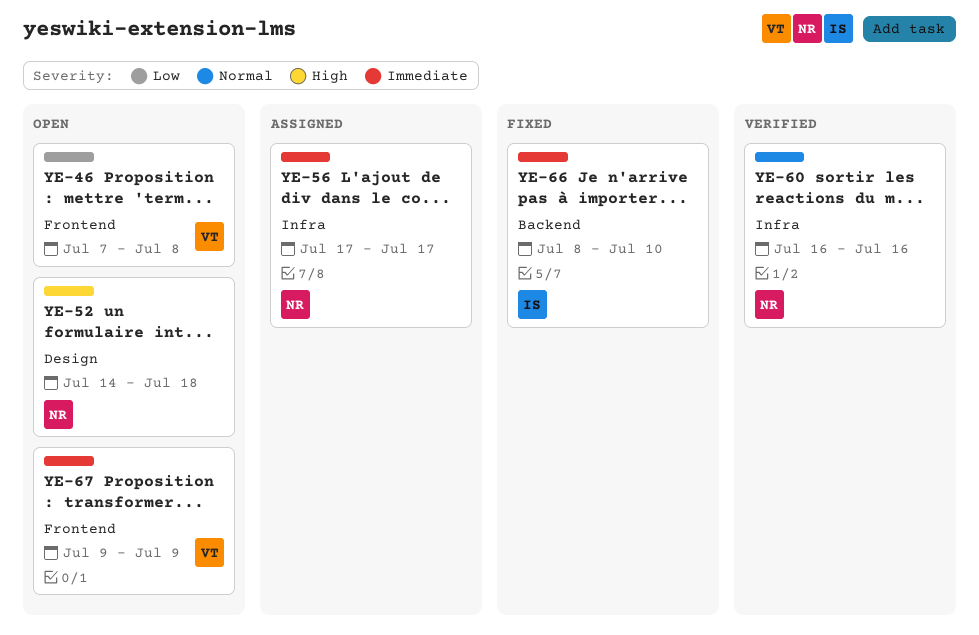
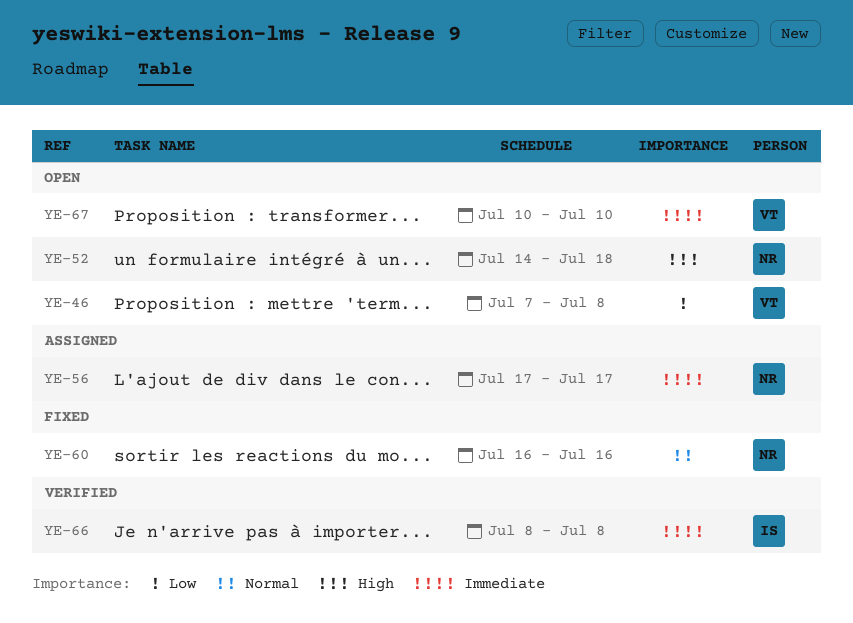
YE-60, status: Verified -> Fixed
YE-66, status: Fixed -> Verified
YE-66, due: Jul 10 -> Jul 8
YE-67, start: Jul 9 -> Jul 10
YE-67, due: Jul 9 -> Jul 10

